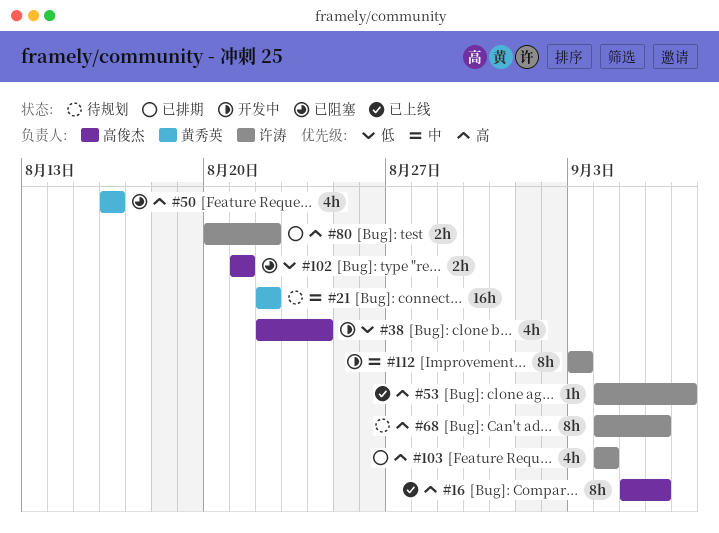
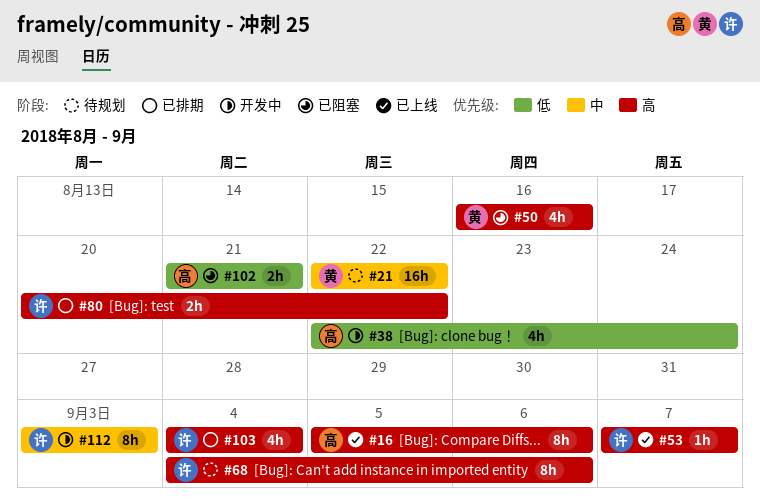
#53, start: Sep 4 -> Sep 7

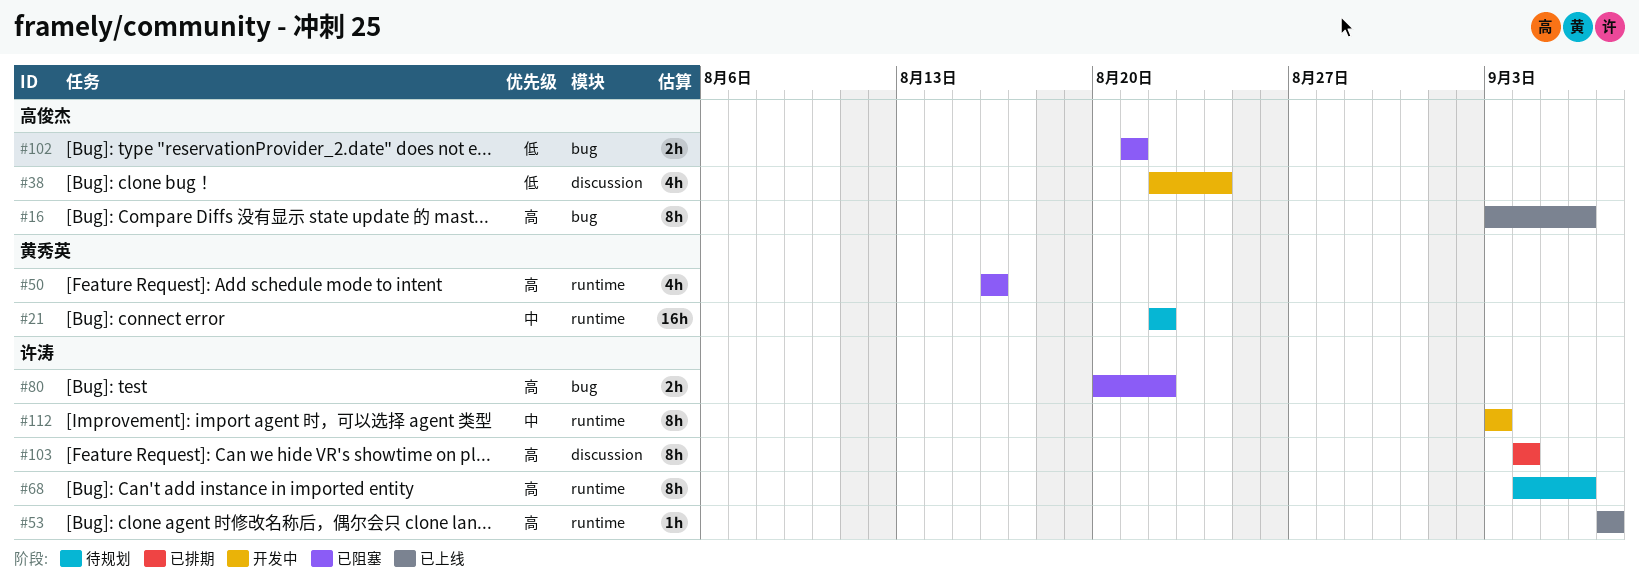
#16, start: Sep 5 -> Sep 3
#80, status: 已排期 -> 已阻塞
#103, estimate: 4h -> 8h

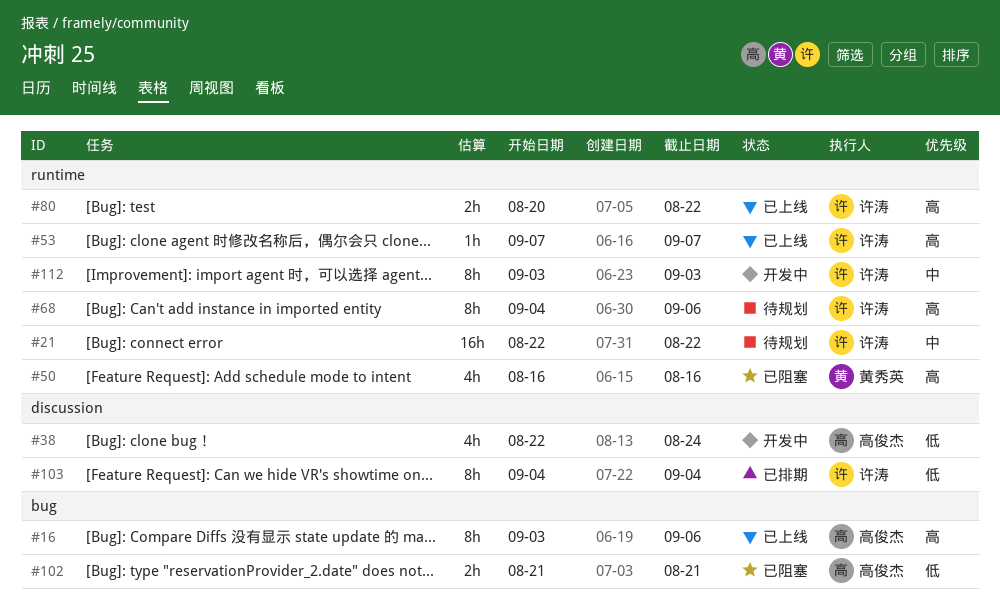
#21, owner: 黄秀英 -> 许涛
#80, status: 已阻塞 -> 已上线
#80, label: bug -> runtime
#103, priority: 高 -> 低

